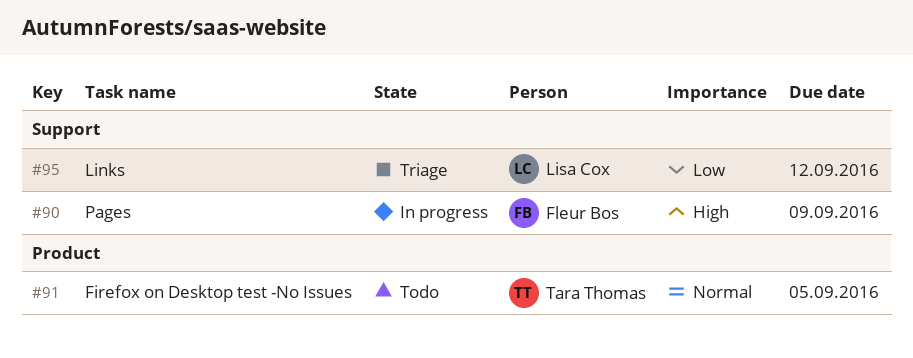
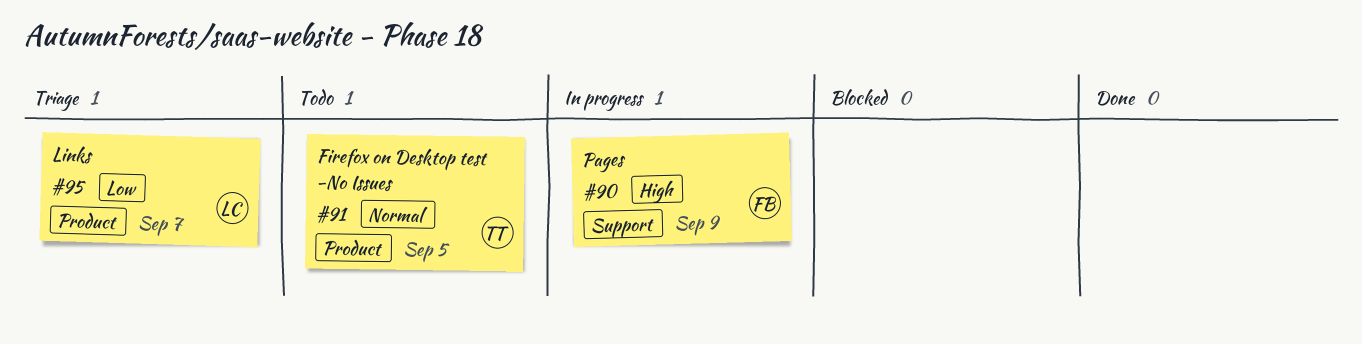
#95, label: Support -> Product
#95, due: Sep 12 -> Sep 7

